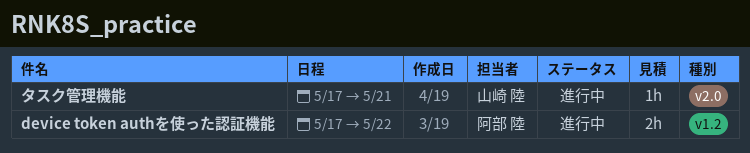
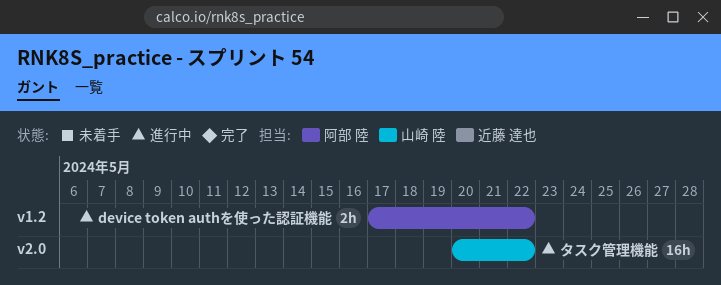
タスク管理機能, estimate: 1h -> 16h
タスク管理機能, start: May 17 -> May 20
タスク管理機能, due: May 21 -> May 22

